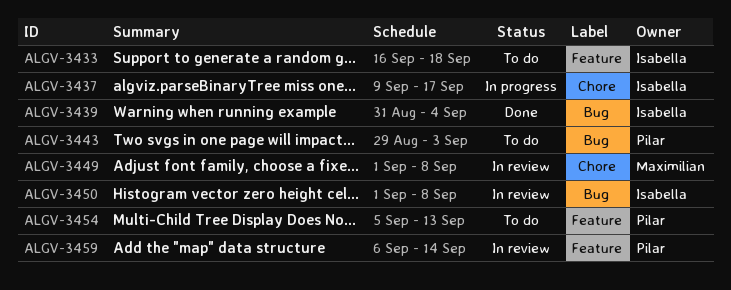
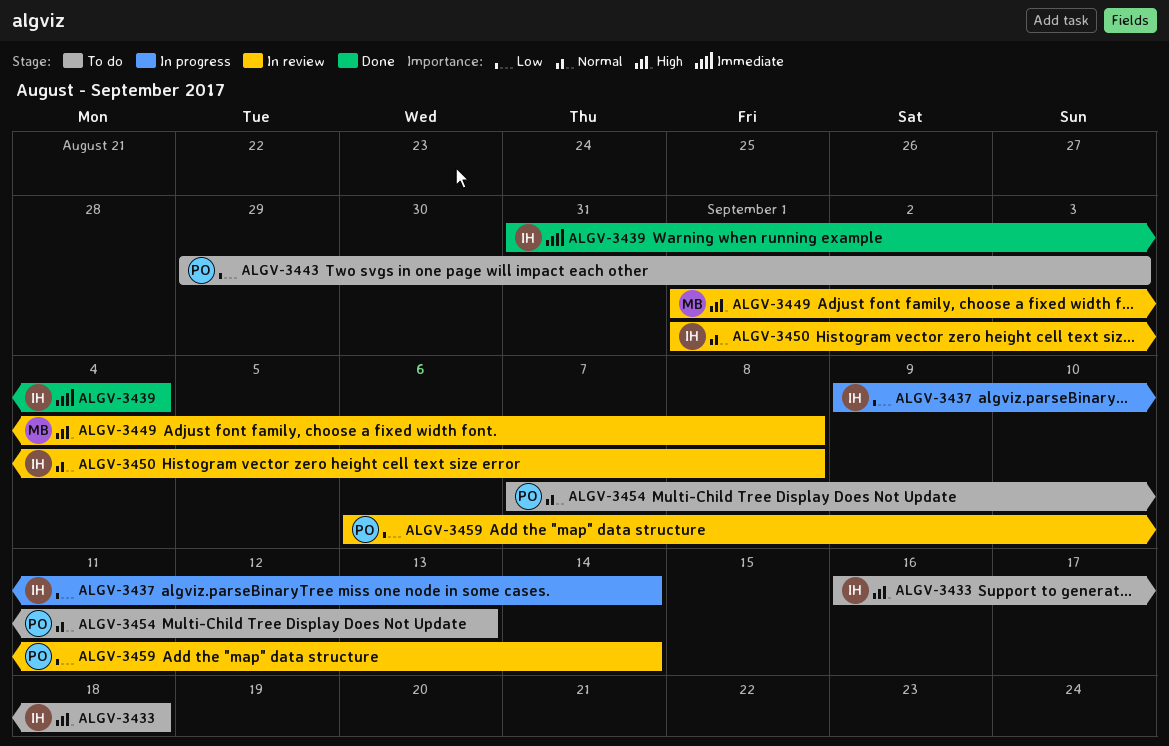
ALGV-3437, due: Sep 17 -> Sep 14
ALGV-3454, start: Sep 5 -> Sep 7

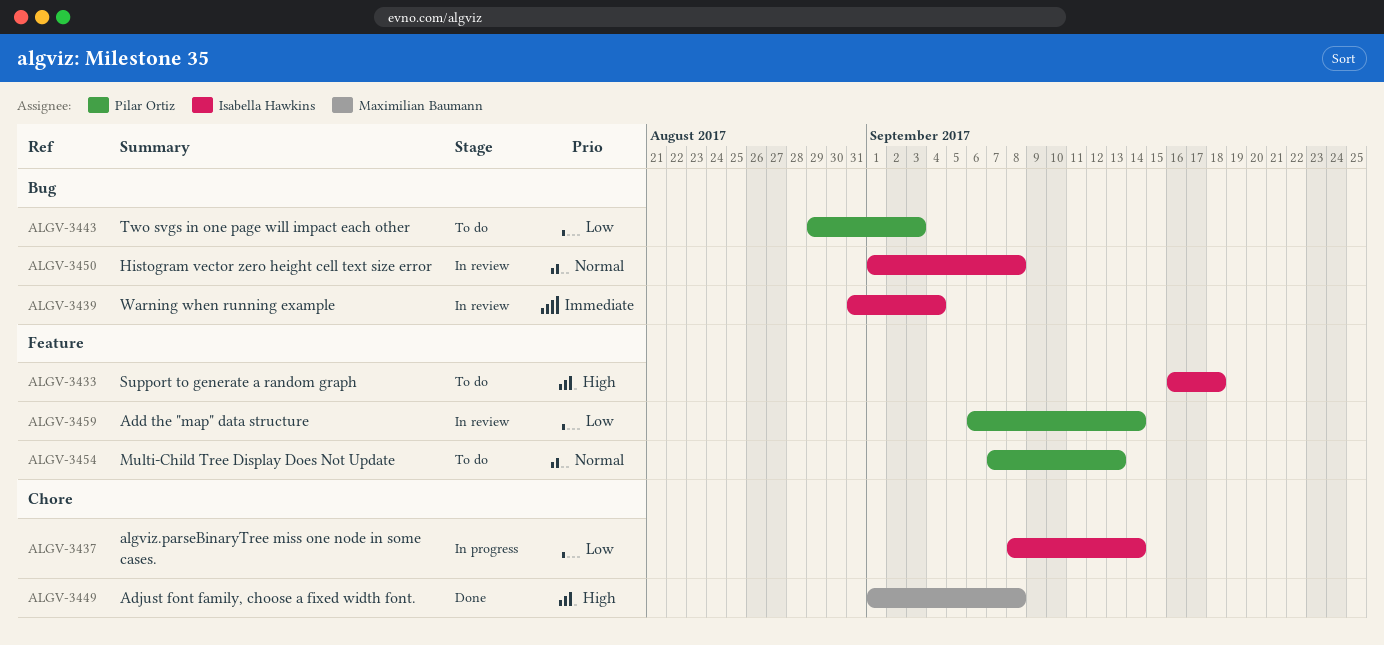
ALGV-3437, start: Sep 9 -> Sep 8
ALGV-3439, status: Done -> In review
ALGV-3449, status: In review -> Done

